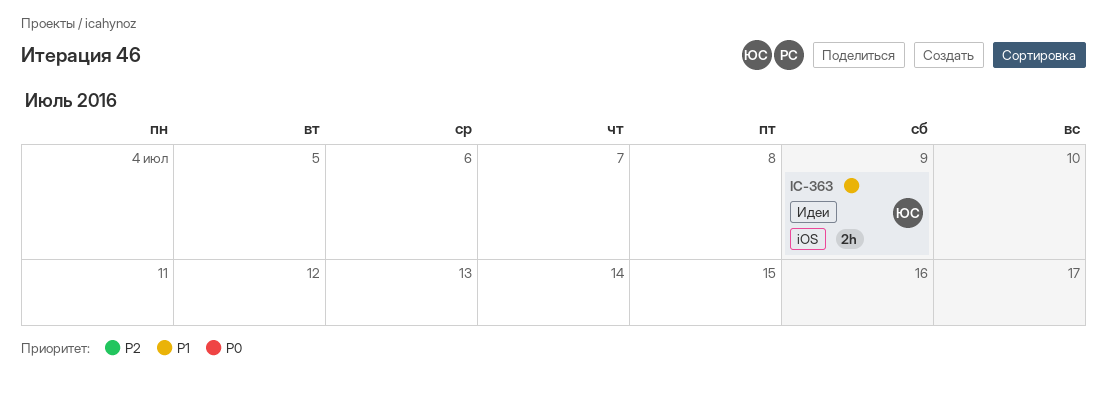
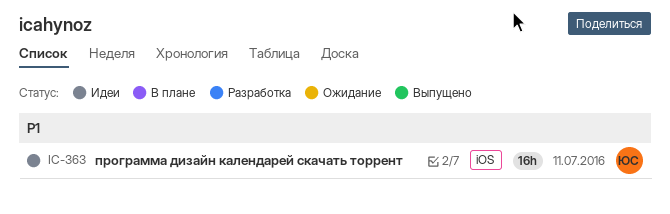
IC-363, estimate: 2h -> 16h
IC-363, due: Jul 9 -> Jul 11

